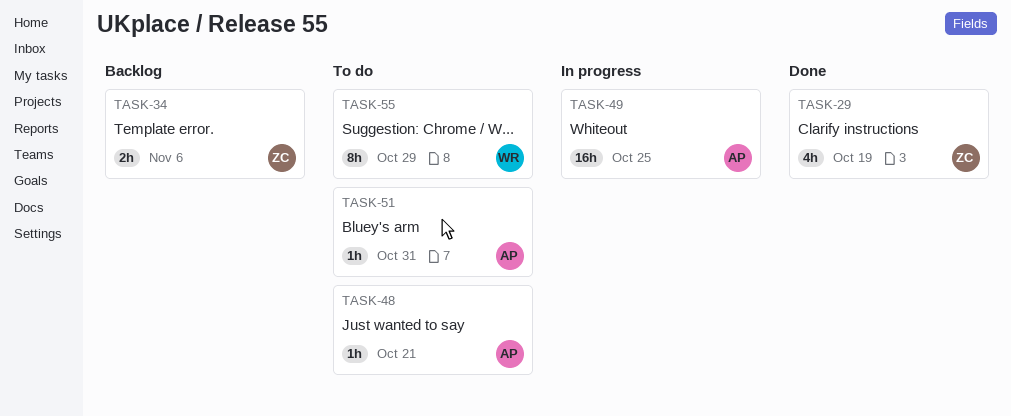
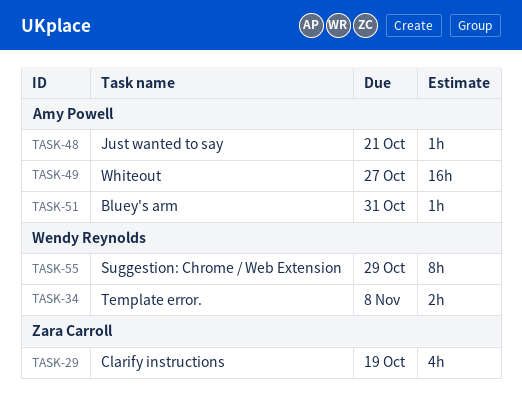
TASK-34, owner: Zara Carroll -> Wendy Reynolds
TASK-34, due: Nov 6 -> Nov 8
TASK-49, due: Oct 25 -> Oct 27

